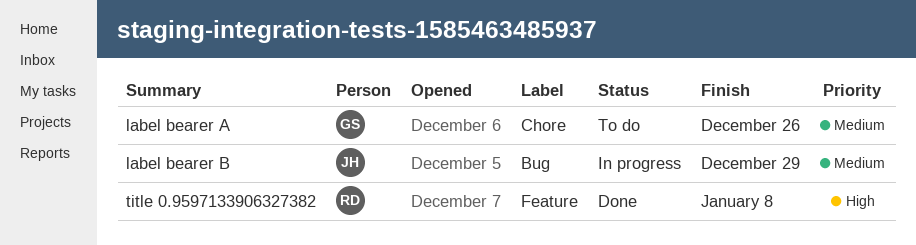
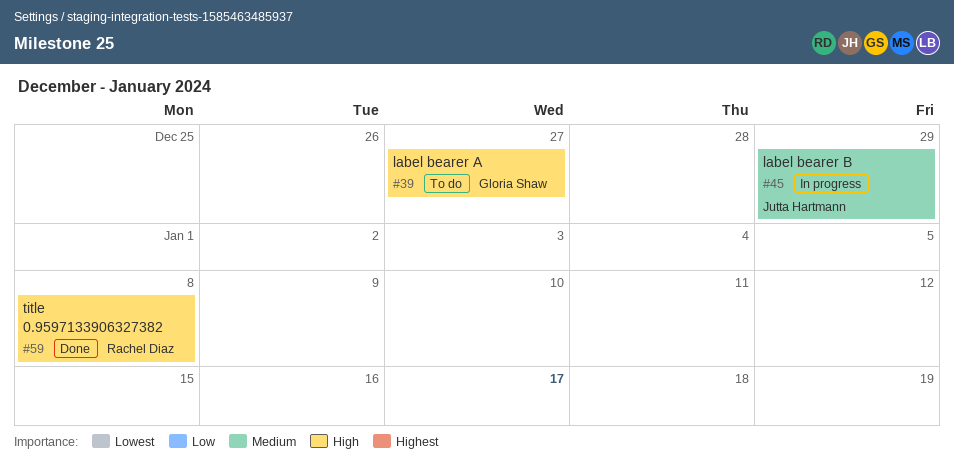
label bearer A, priority: Medium -> High
label bearer A, due: Dec 26 -> Dec 27

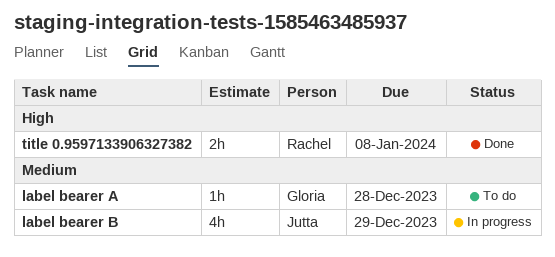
label bearer A, priority: High -> Medium
label bearer A, due: Dec 27 -> Dec 28

